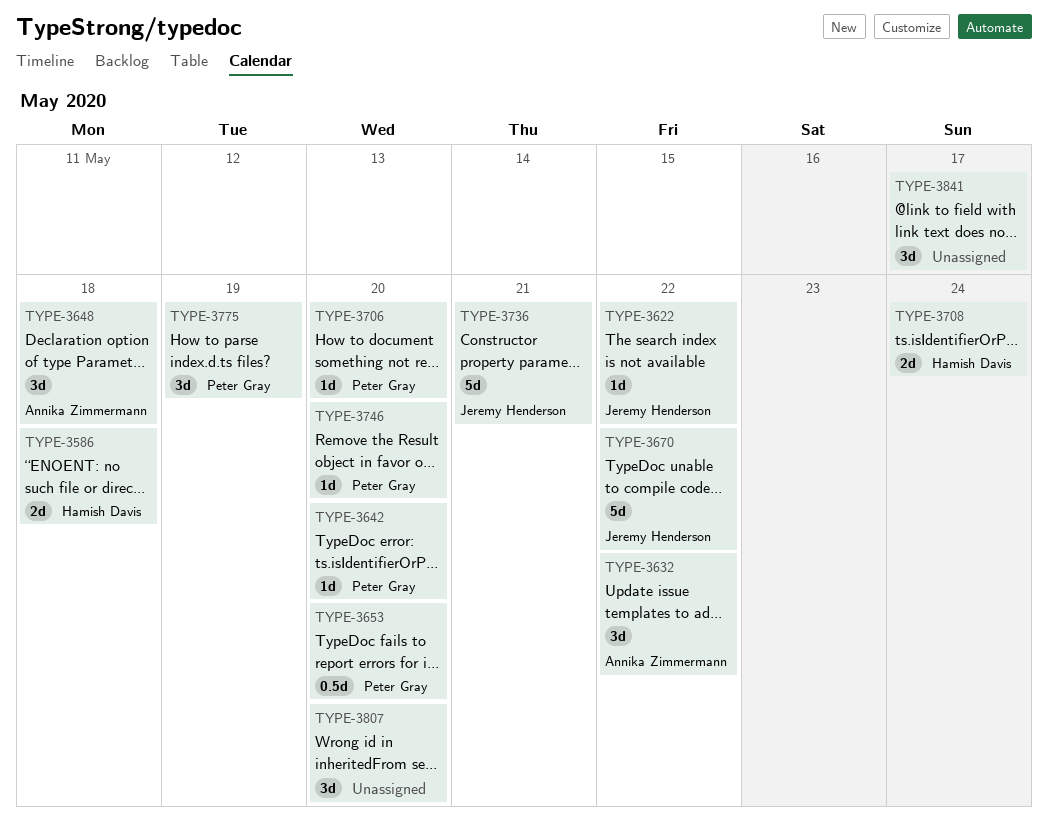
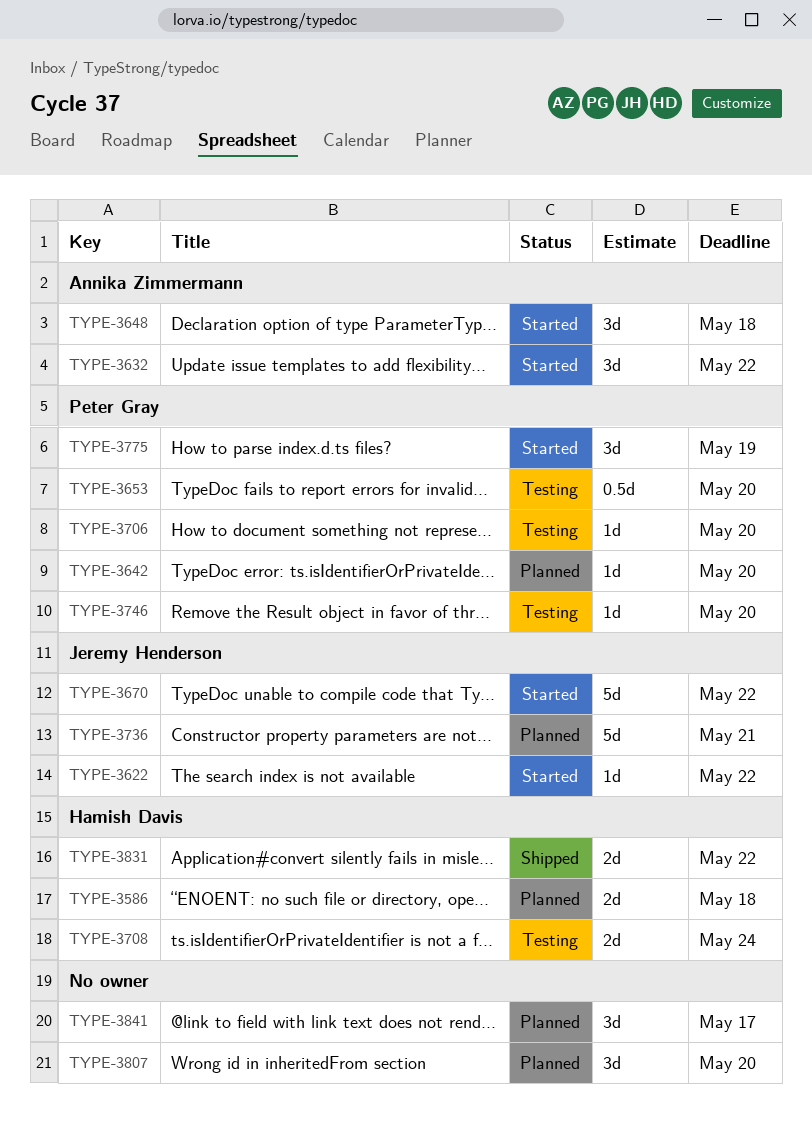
TYPE-3831: none -> present

